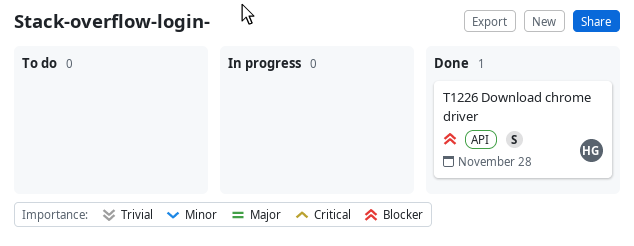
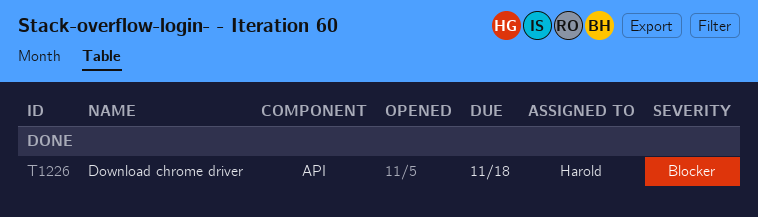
T1226, due: Nov 28 -> Nov 18

